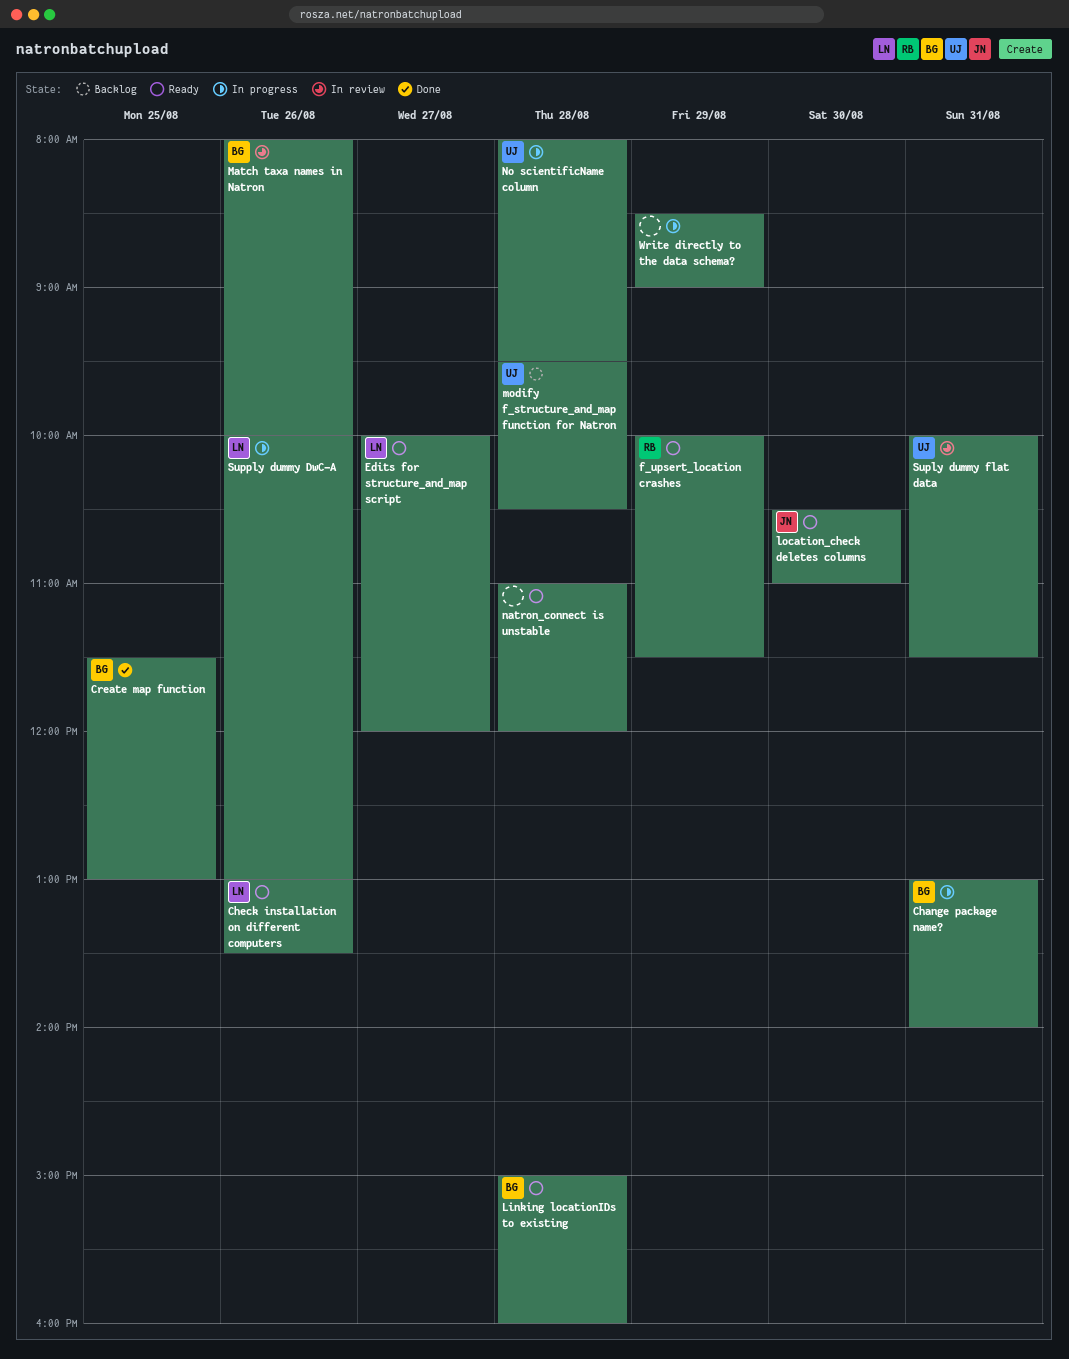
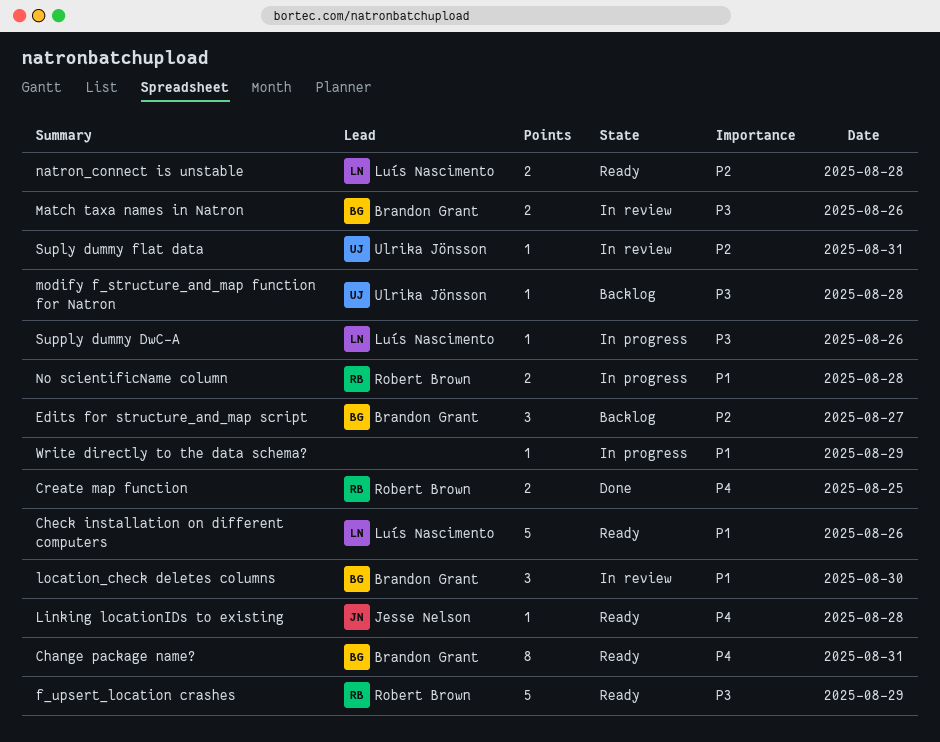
Change package name?, status: In progress -> Ready
Create map function, owner: Brandon Grant -> Robert Brown
Edits for structure_and_map script, status: Ready -> Backlog
Edits for structure_and_map script, owner: Luís Nascimento -> Brandon Grant
Linking locationIDs to existing, owner: Brandon Grant -> Jesse Nelson
location_check deletes columns, status: Ready -> In review
location_check deletes columns, owner: Jesse Nelson -> Brandon Grant
natron_connect is unstable, owner: none -> Luís Nascimento
No scientificName column, owner: Ulrika Jönsson -> Robert Brown

